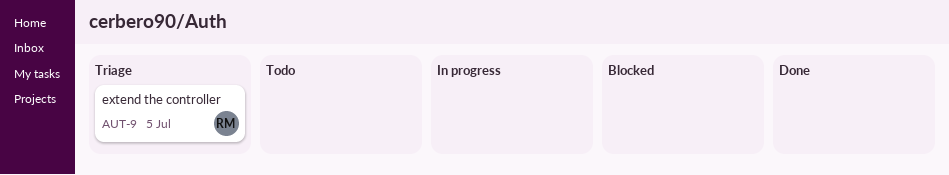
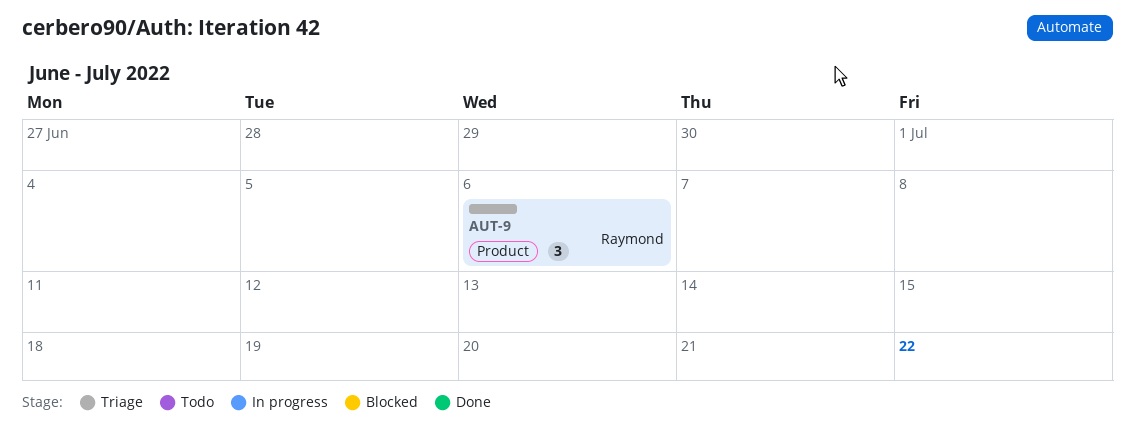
AUT-9, due: Jul 5 -> Jul 6

